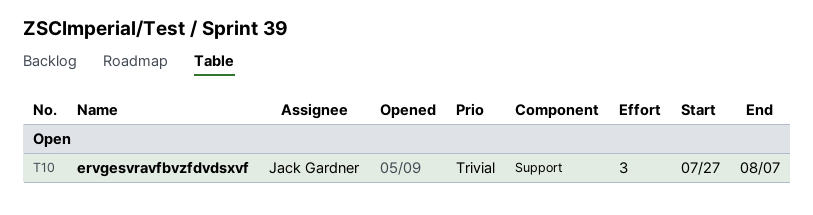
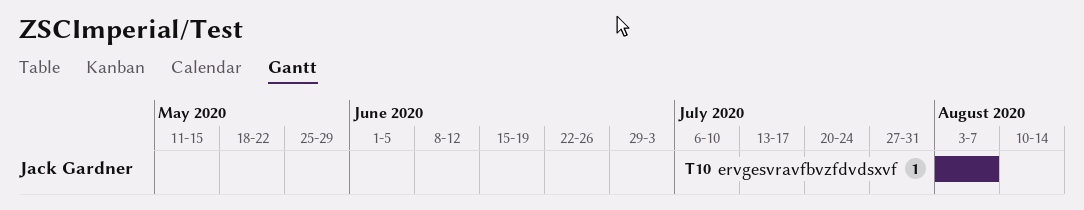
T10, estimate: 3 -> 1
T10, start: Jul 27 -> Aug 3

